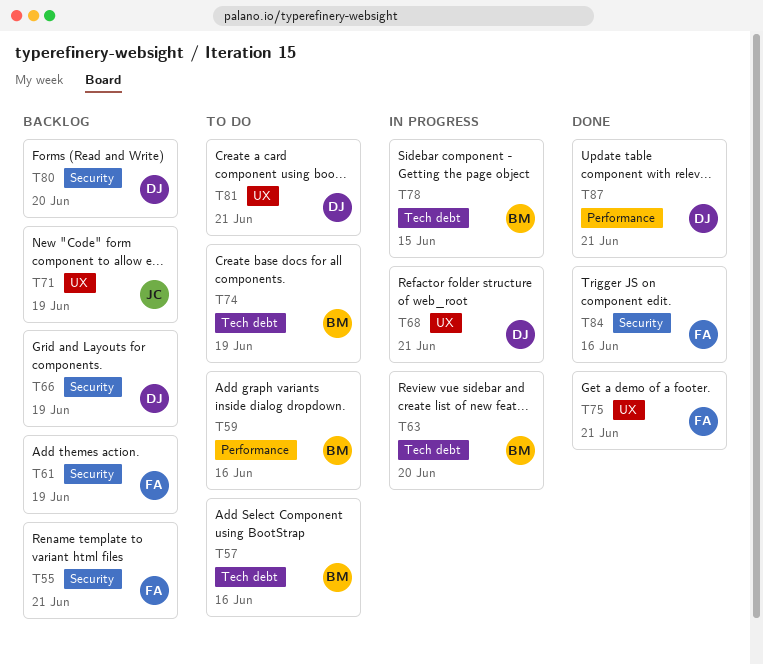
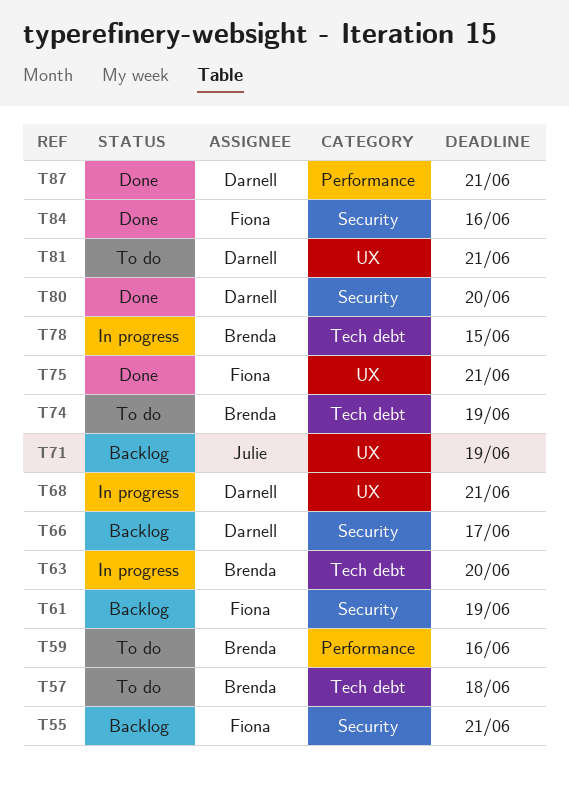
T57, due: Jun 16 -> Jun 18
T66, due: Jun 19 -> Jun 17
T80, status: Backlog -> Done

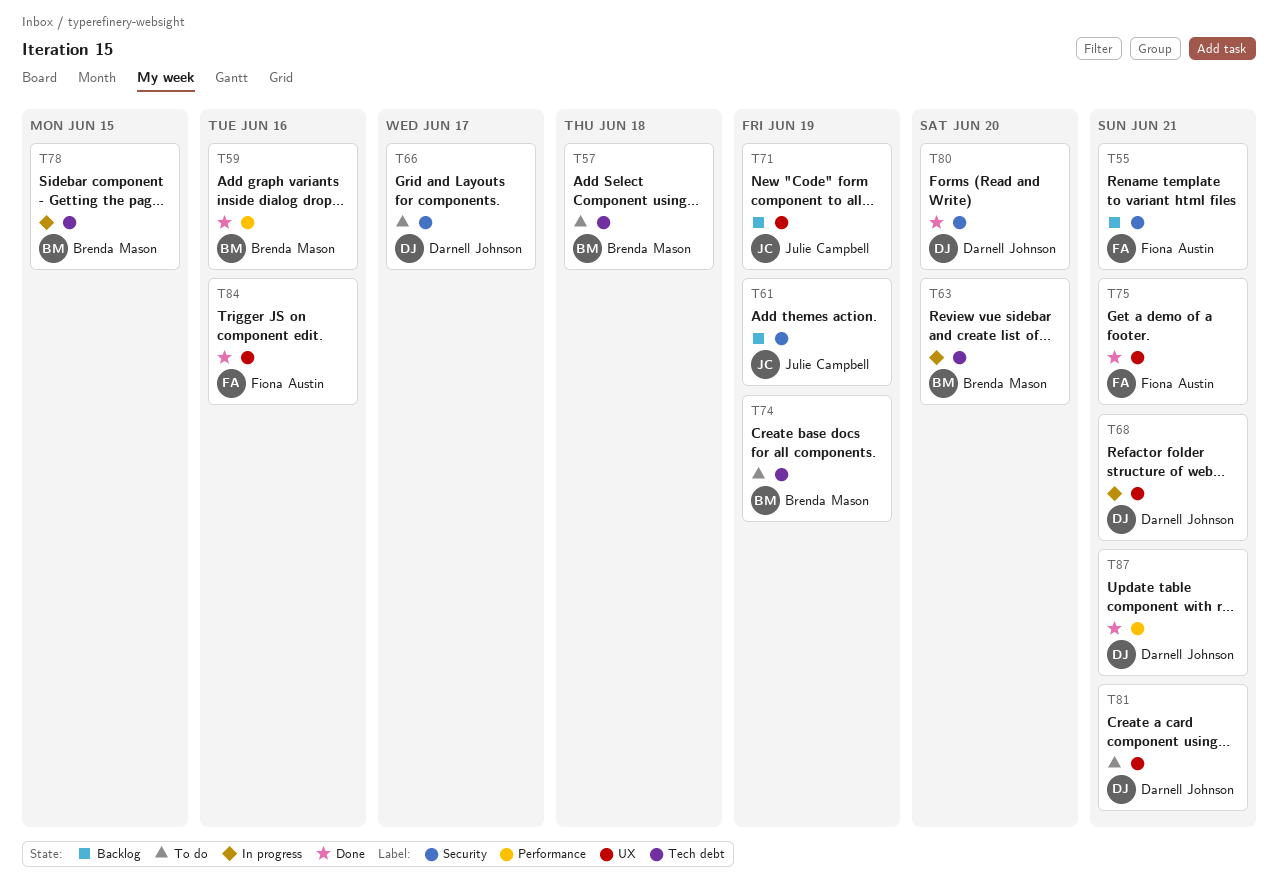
T59, status: To do -> Done
T61, owner: Fiona Austin -> Julie Campbell
T66, status: Backlog -> To do
T84, label: Security -> UX

